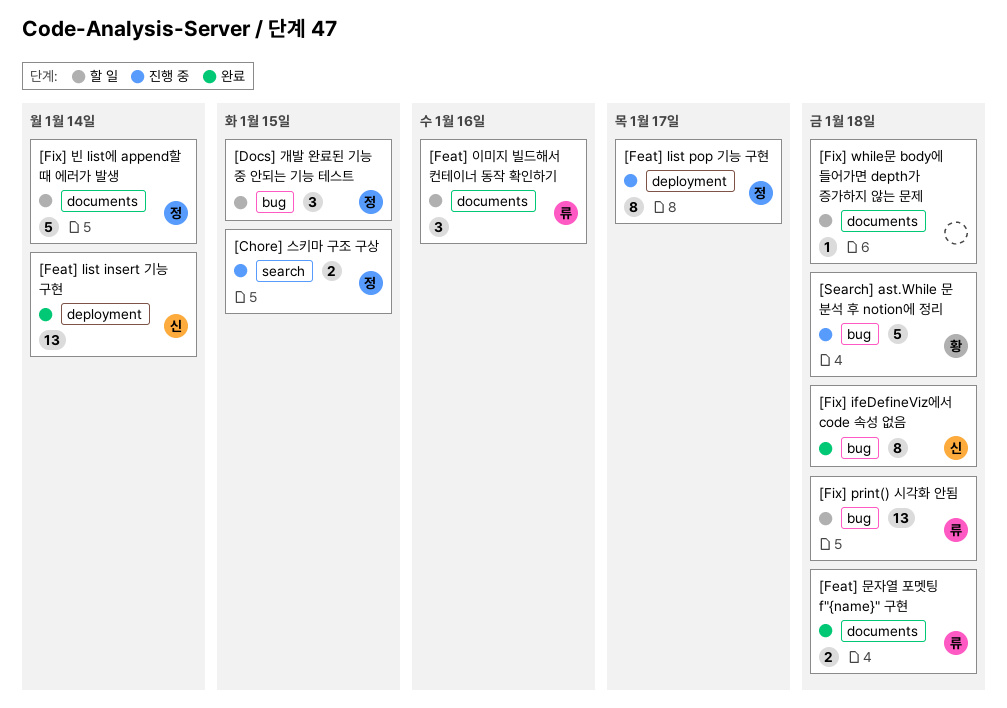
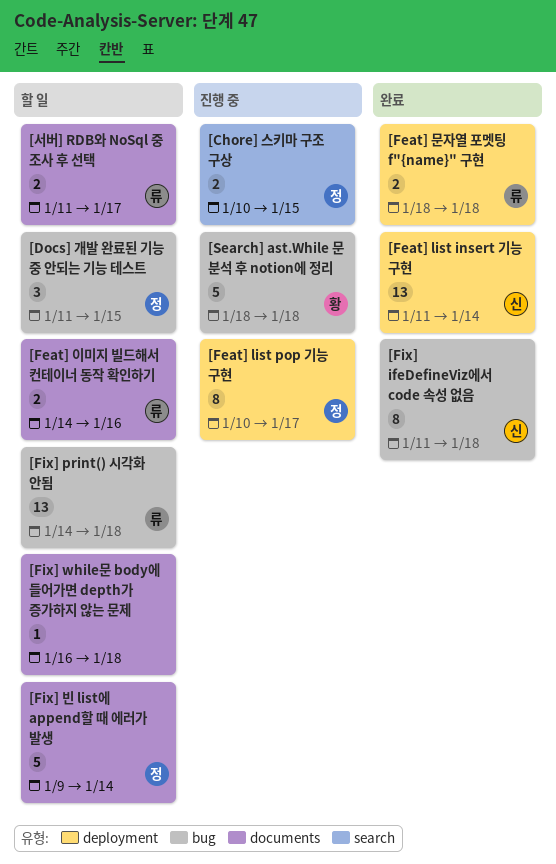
[Feat] 문자열 포멧팅 f"{name}" 구현, label: documents -> deployment
[Feat] 이미지 빌드해서 컨테이너 동작 확인하기, estimate: 3 -> 2
[서버] RDB와 NoSql 중 조사 후 선택: none -> present

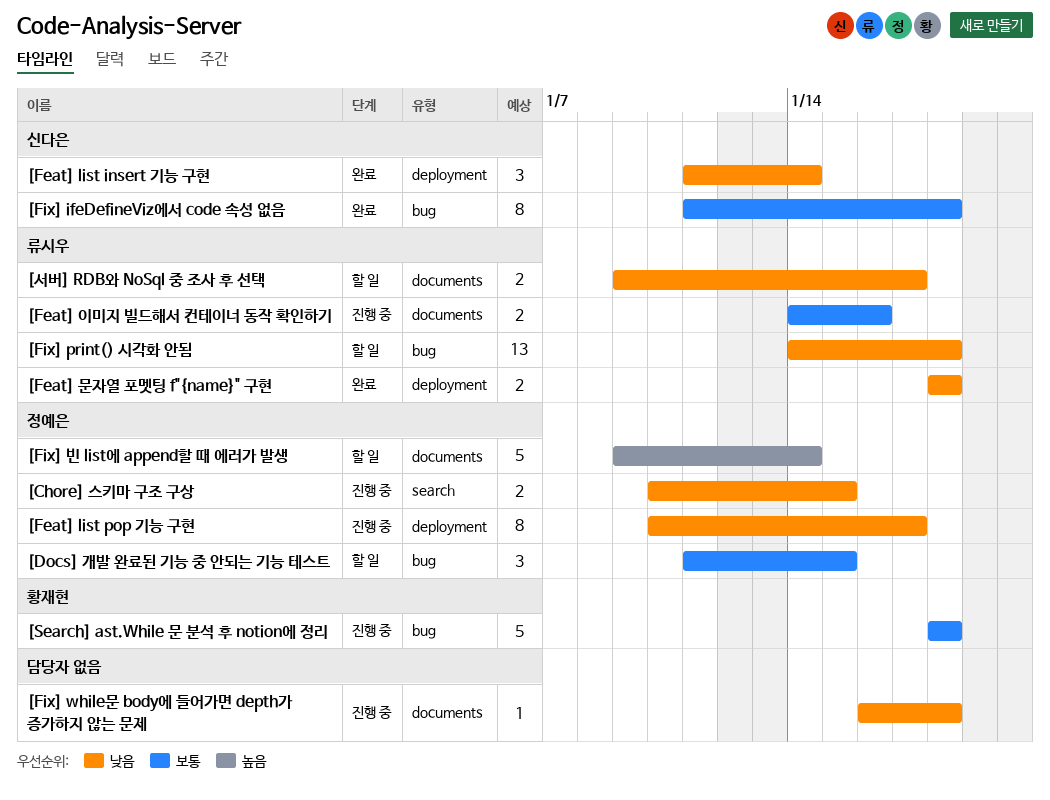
[Feat] list insert 기능 구현, estimate: 13 -> 3
[Feat] 이미지 빌드해서 컨테이너 동작 확인하기, status: 할 일 -> 진행 중
[Fix] while문 body에 들어가면 depth가 증가하지 않는 문제, status: 할 일 -> 진행 중
[서버] RDB와 NoSql 중 조사 후 선택, start: Jan 11 -> Jan 9

